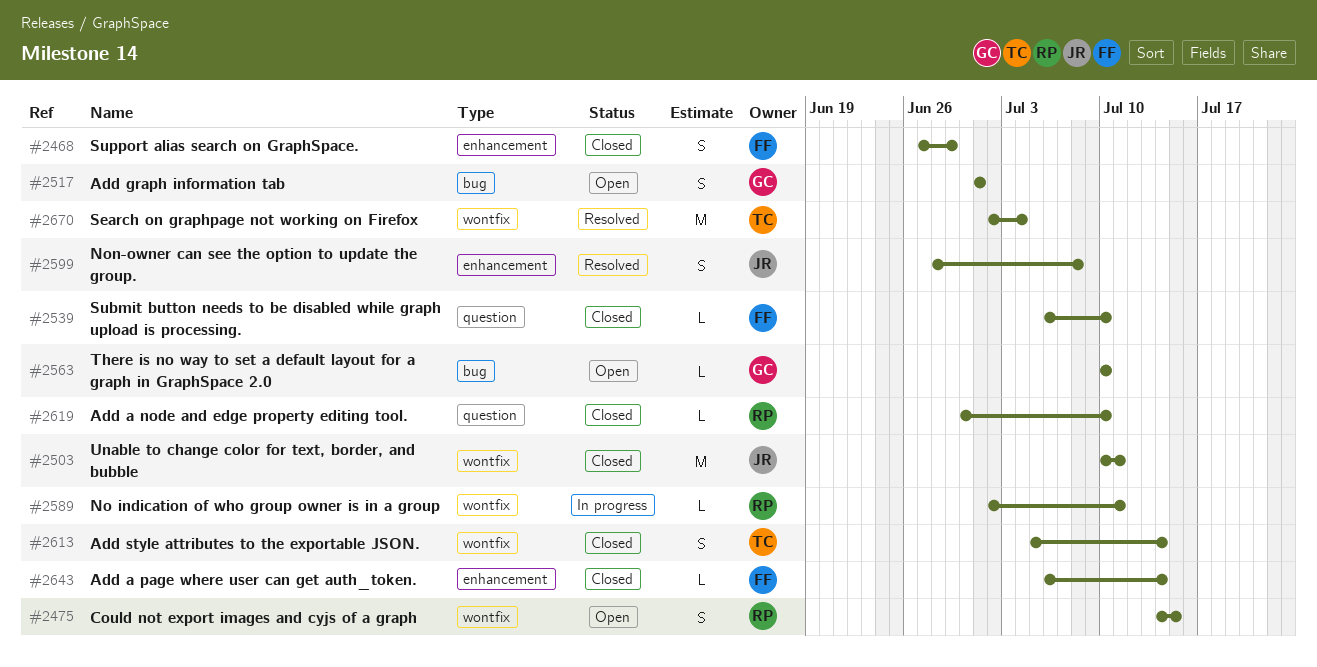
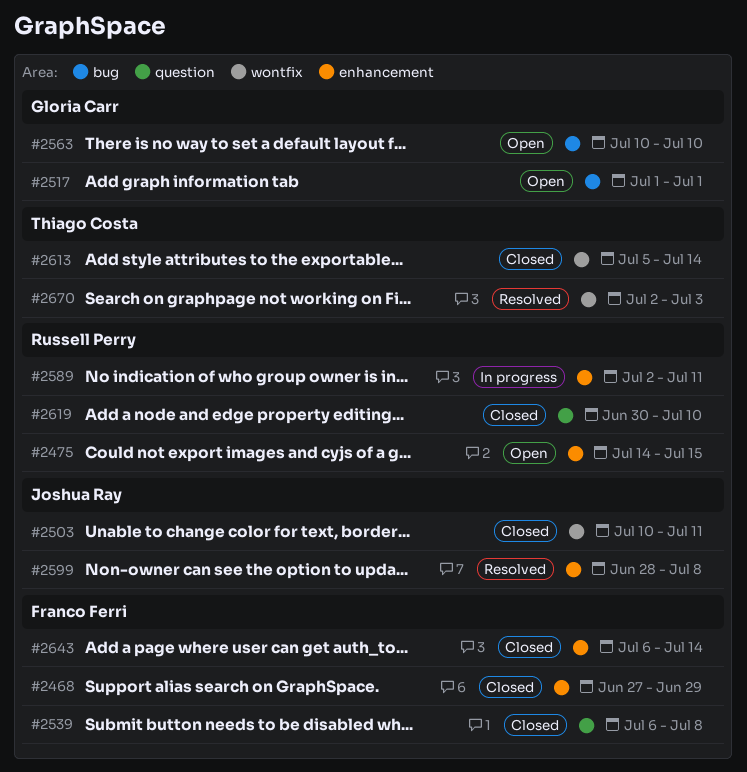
#2475, label: wontfix -> enhancement
#2539, due: Jul 10 -> Jul 8
#2589, label: wontfix -> enhancement
#2670, due: Jul 4 -> Jul 3

